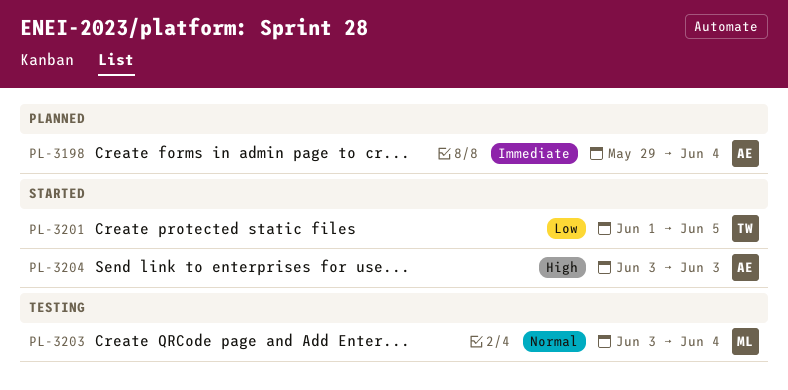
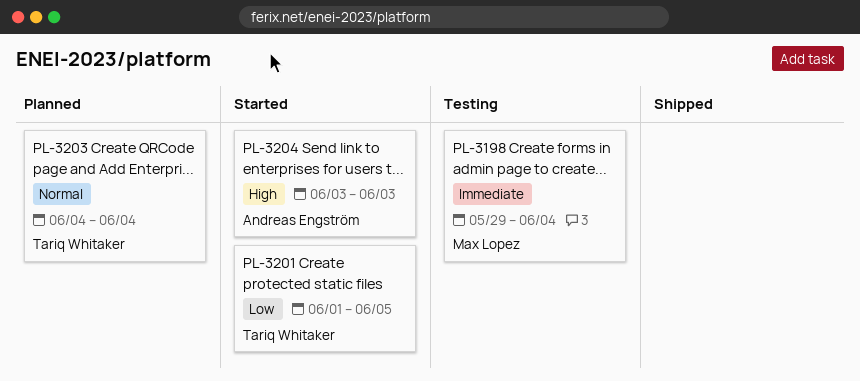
PL-3198, status: Planned -> Testing
PL-3198, owner: Andreas Engström -> Max Lopez
PL-3203, status: Testing -> Planned
PL-3203, owner: Max Lopez -> Tariq Whitaker
PL-3203, start: Jun 3 -> Jun 4

